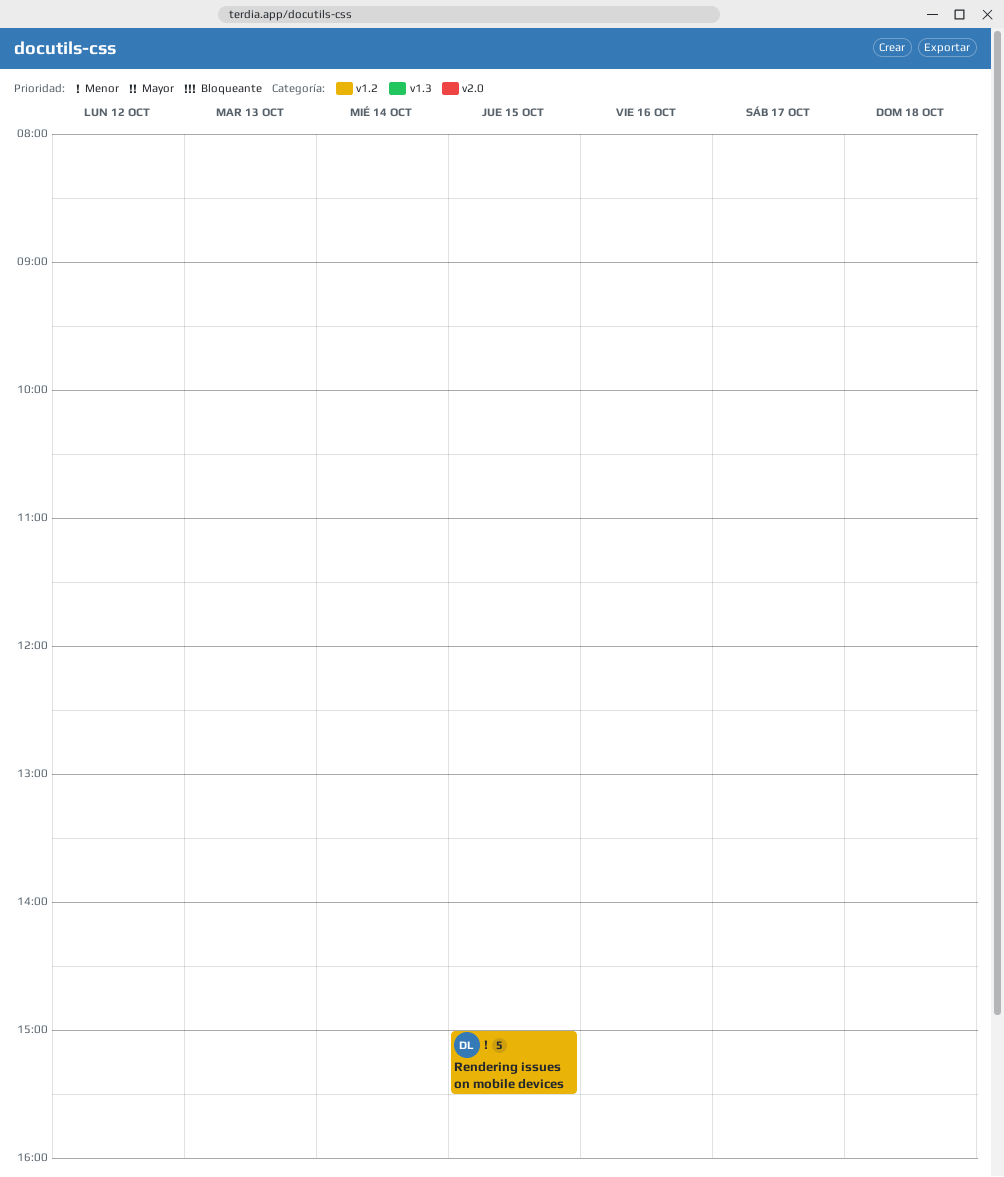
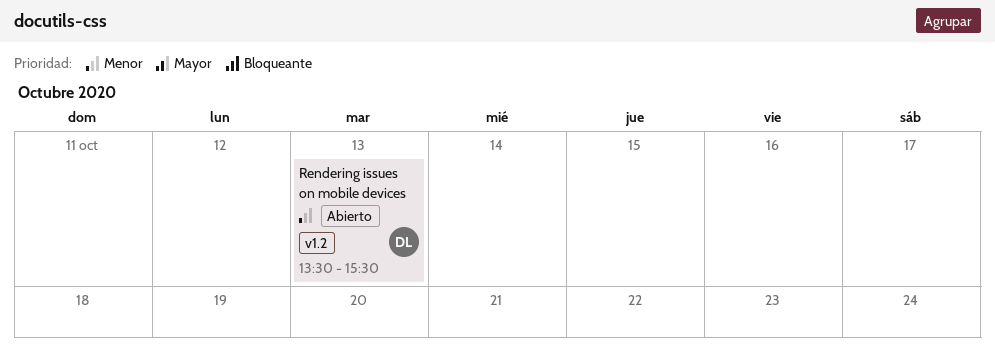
Rendering issues on mobile devices, day: Oct 15 -> Oct 13
Rendering issues on mobile devices, begins: 15:00 -> 13:30

